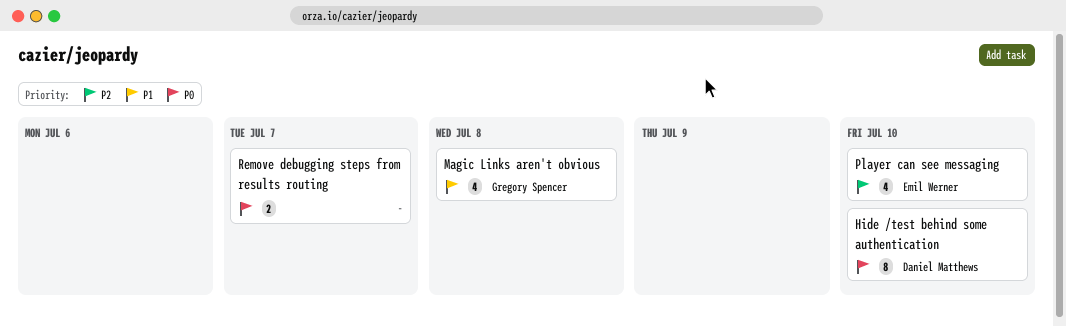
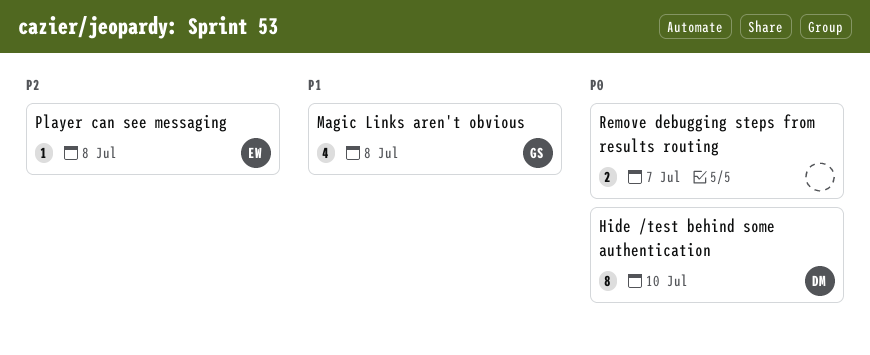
Player can see messaging, estimate: 4 -> 1
Player can see messaging, due: Jul 10 -> Jul 8

